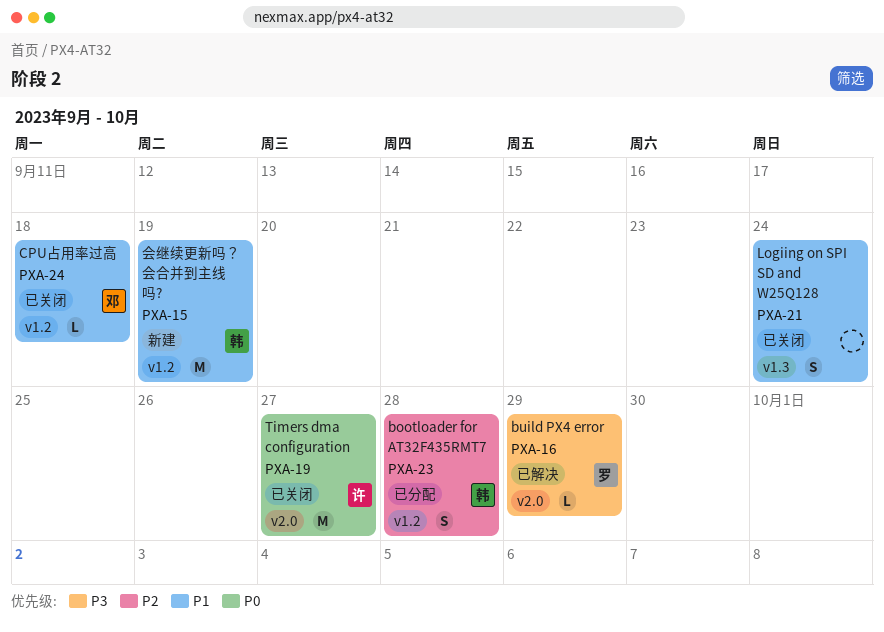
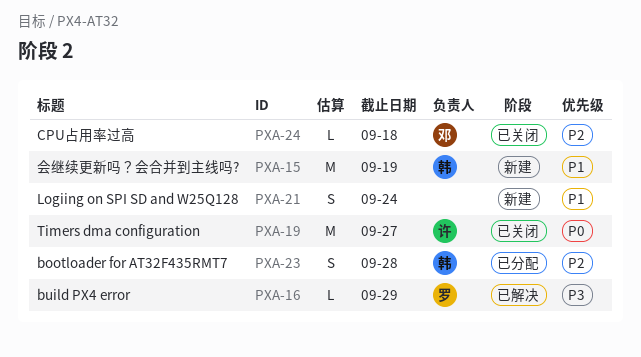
PXA-21, status: 已关闭 -> 新建
PXA-24, priority: P1 -> P2

